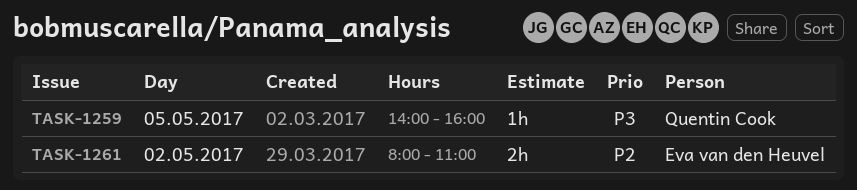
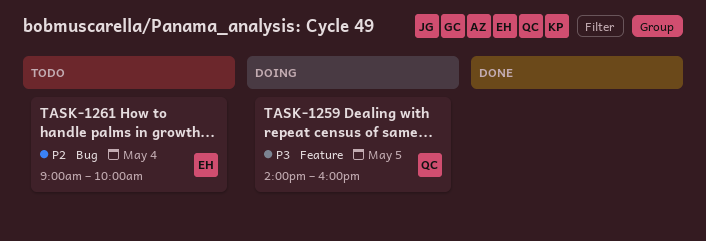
TASK-1261, day: May 2 -> May 4
TASK-1261, begins: 08:00 -> 09:00
TASK-1261, ends: 11:00 -> 10:00

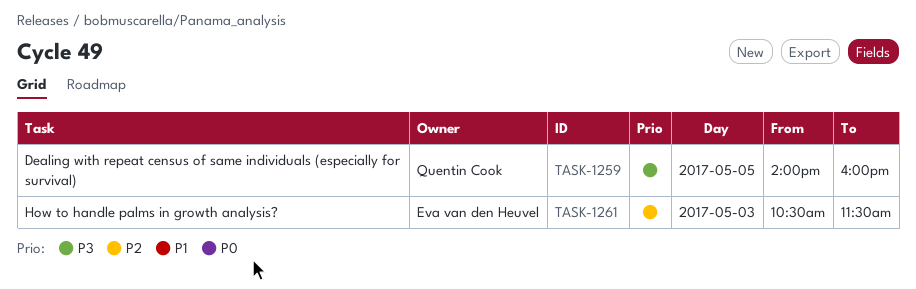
TASK-1261, day: May 4 -> May 3
TASK-1261, begins: 09:00 -> 10:30
TASK-1261, ends: 10:00 -> 11:30

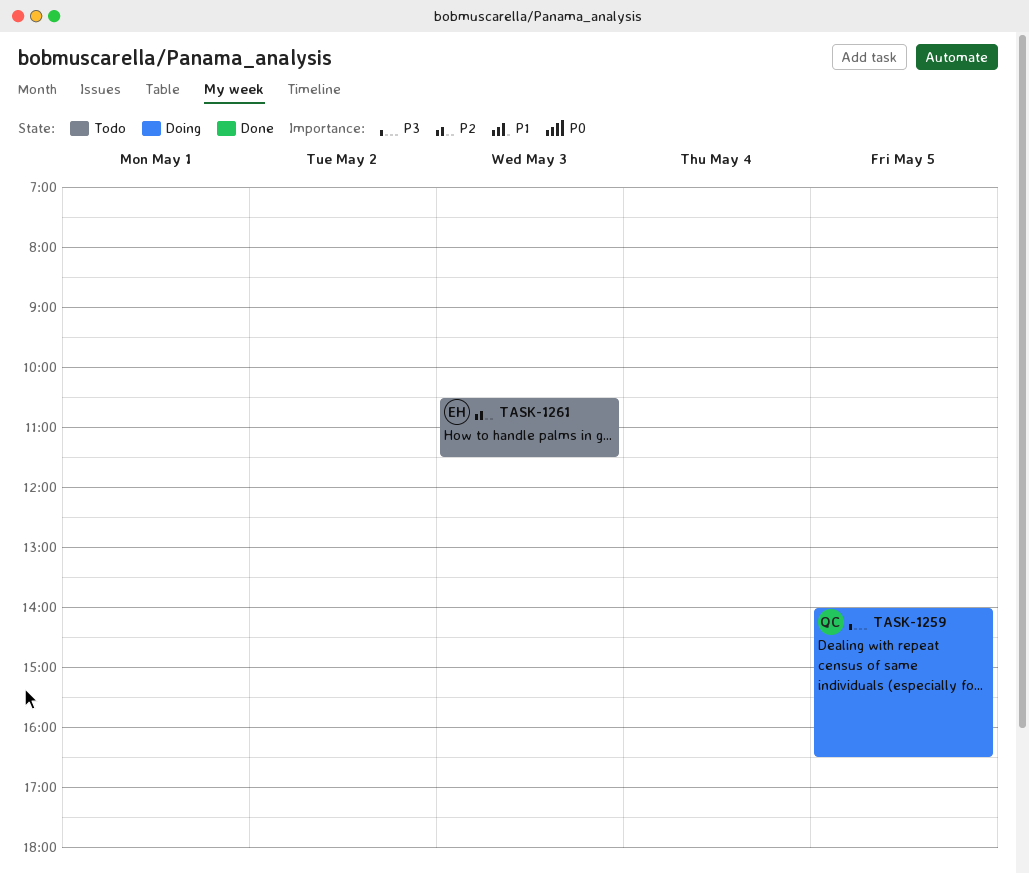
TASK-1259, ends: 16:00 -> 16:30

